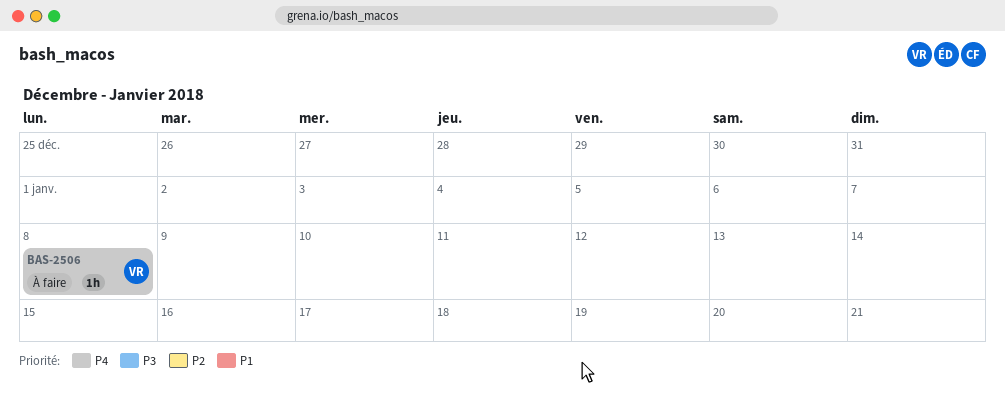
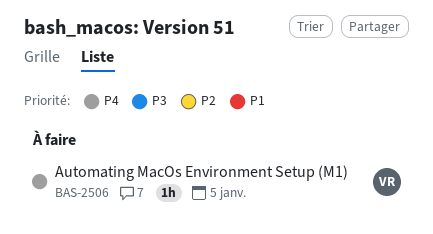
BAS-2506, due: Jan 8 -> Jan 5

